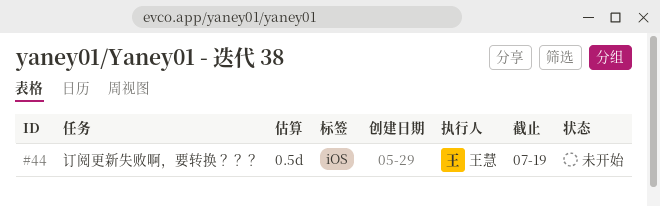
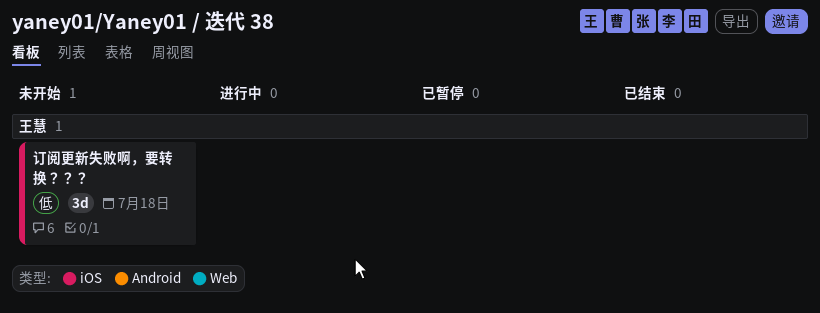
订阅更新失败啊，要转换？？？, estimate: 0.5d -> 3d
订阅更新失败啊，要转换？？？, due: Jul 19 -> Jul 18

